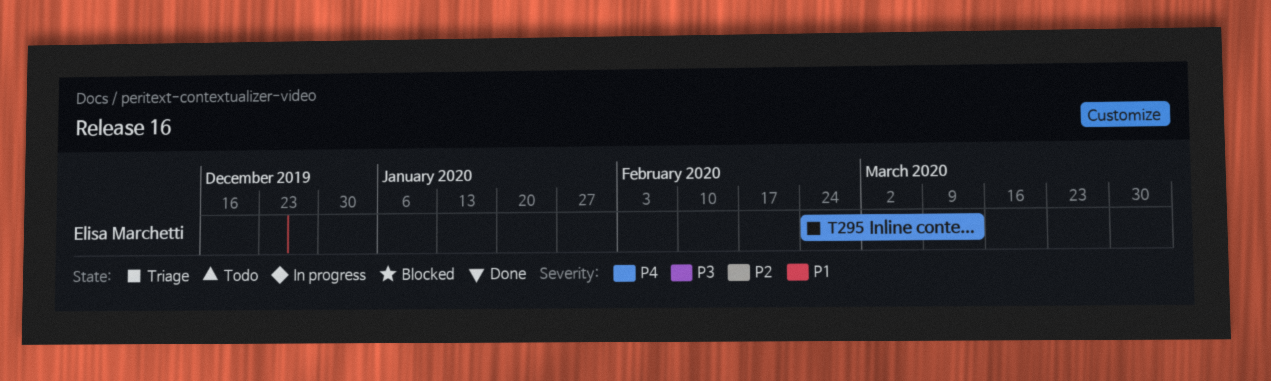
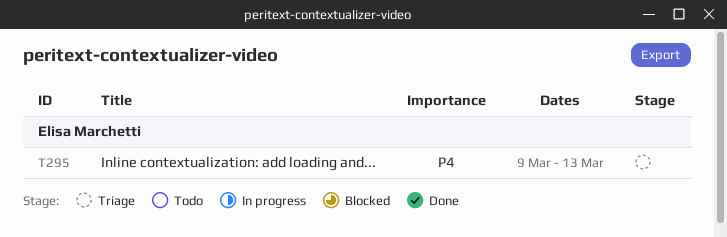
T295, start: Feb 24 -> Mar 9

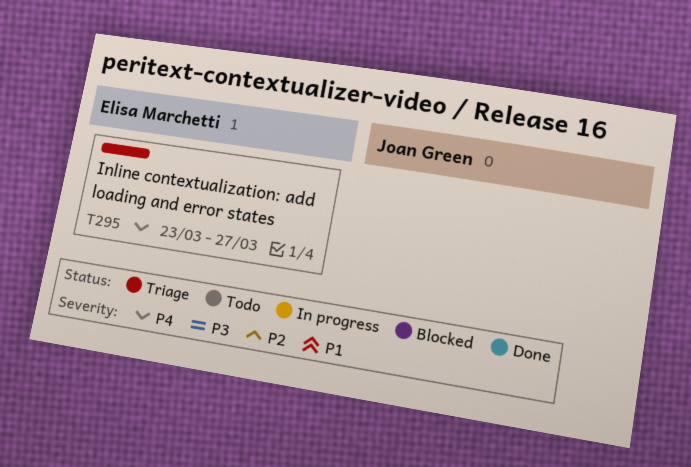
T295, start: Mar 9 -> Mar 23
T295, due: Mar 13 -> Mar 27

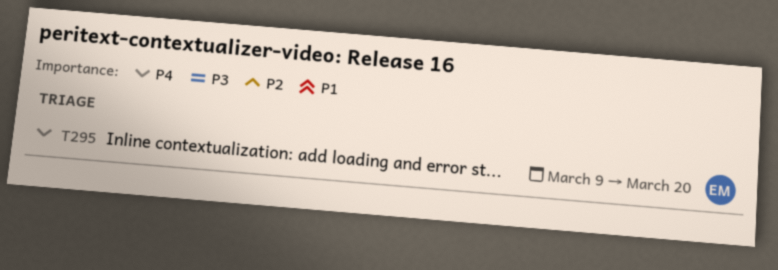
T295, start: Mar 23 -> Mar 9
T295, due: Mar 27 -> Mar 20

